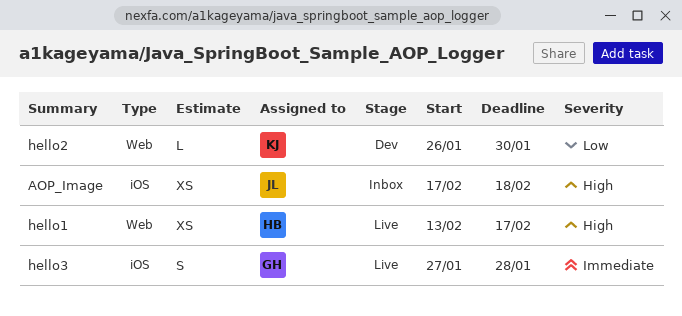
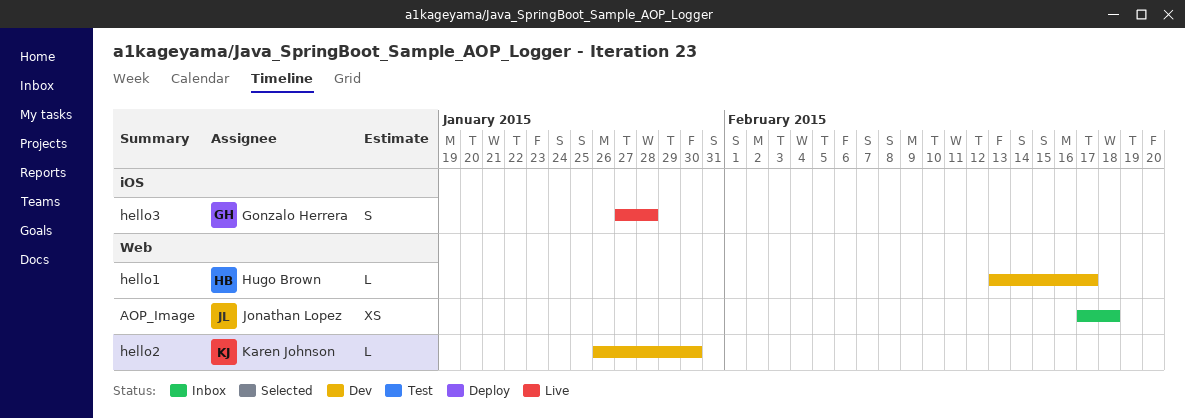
AOP_Image, label: iOS -> Web
hello1, status: Live -> Dev
hello1, estimate: XS -> L

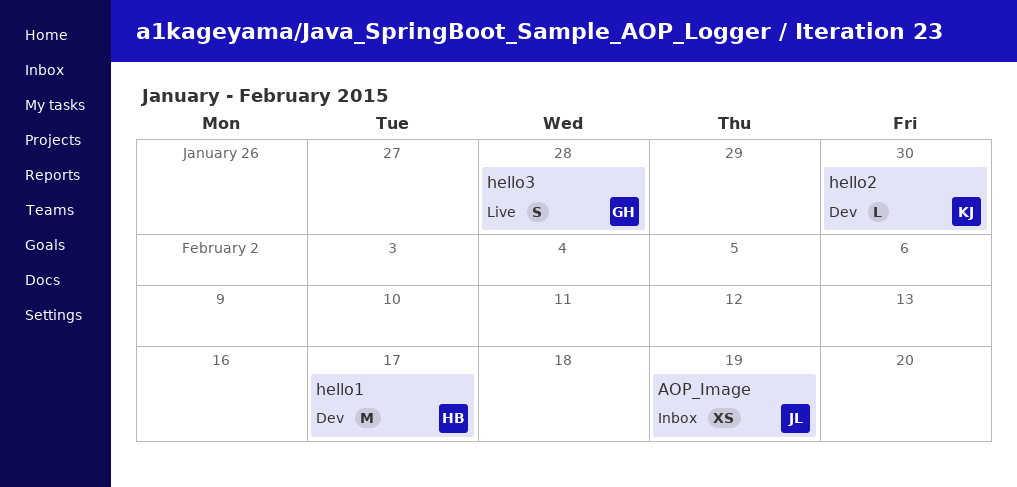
AOP_Image, due: Feb 18 -> Feb 19
hello1, estimate: L -> M

